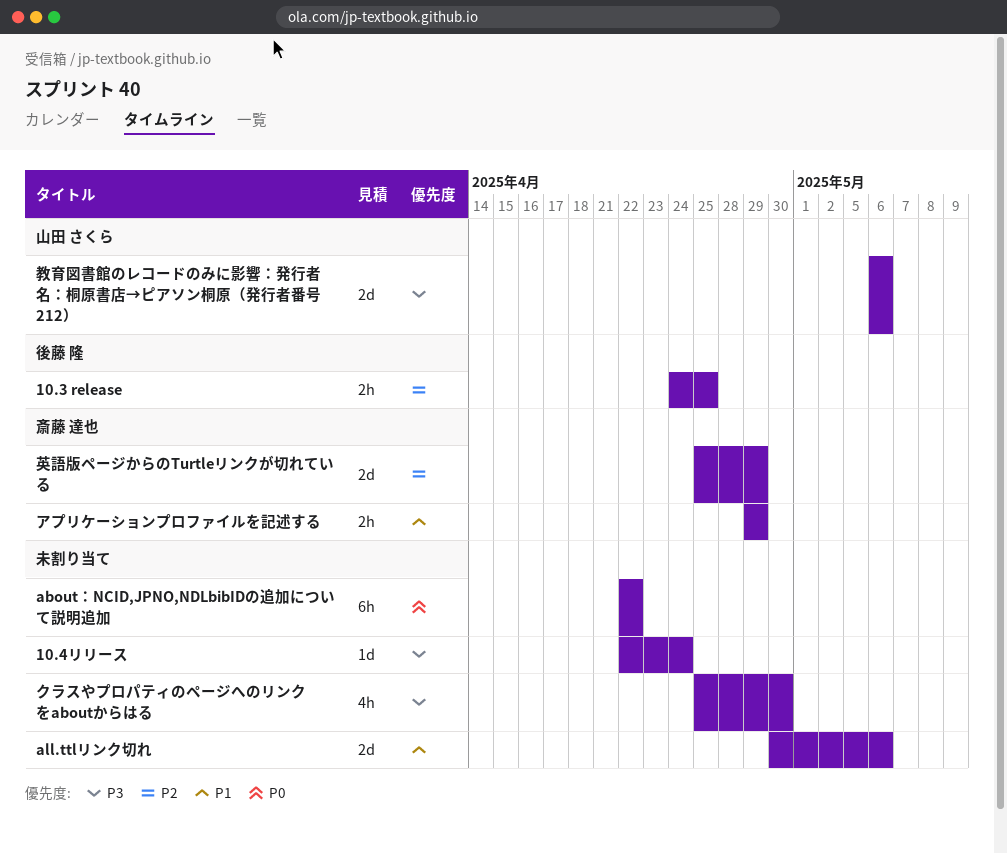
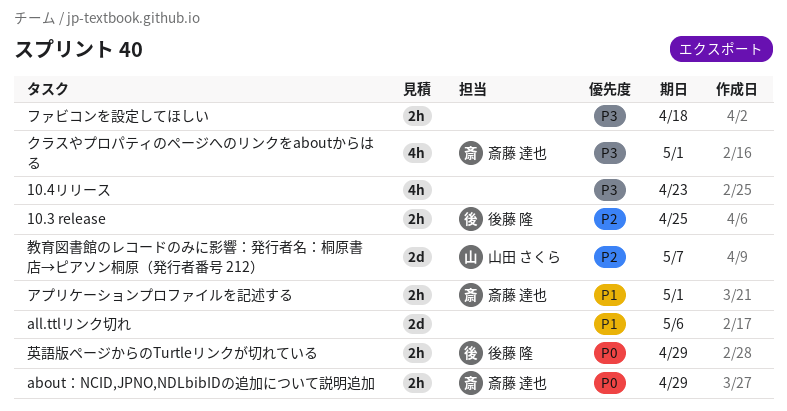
10.4リリース, estimate: 1d -> 4h
10.4リリース, due: Apr 24 -> Apr 23
about：NCID,JPNO,NDLbibIDの追加について説明追加, owner: none -> 斎藤 達也
about：NCID,JPNO,NDLbibIDの追加について説明追加, estimate: 6h -> 2h
about：NCID,JPNO,NDLbibIDの追加について説明追加, due: Apr 22 -> Apr 29
アプリケーションプロファイルを記述する, due: Apr 29 -> May 1
クラスやプロパティのページへのリンクをaboutからはる, owner: none -> 斎藤 達也
クラスやプロパティのページへのリンクをaboutからはる, due: Apr 30 -> May 1
ファビコンを設定してほしい: none -> present
教育図書館のレコードのみに影響：発行者名：桐原書店→ピアソン桐原（発行者番号 212）, priority: P3 -> P2
教育図書館のレコードのみに影響：発行者名：桐原書店→ピアソン桐原（発行者番号 212）, due: May 6 -> May 7
英語版ページからのTurtleリンクが切れている, owner: 斎藤 達也 -> 後藤 隆
英語版ページからのTurtleリンクが切れている, priority: P2 -> P0
英語版ページからのTurtleリンクが切れている, estimate: 2d -> 2h

